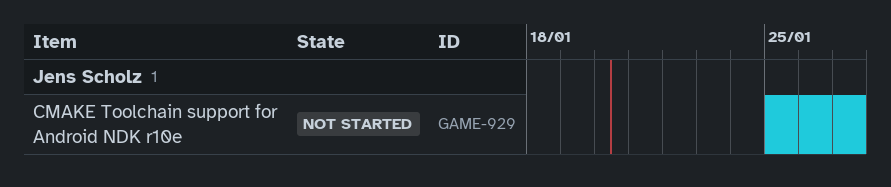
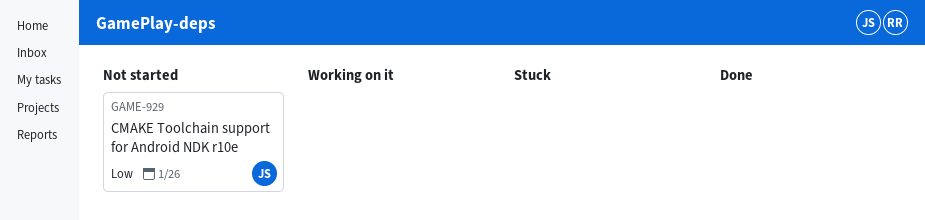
GAME-929, due: Jan 27 -> Jan 26

